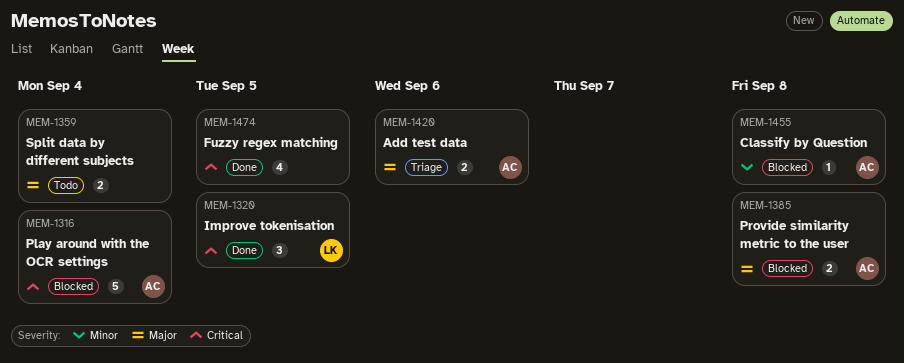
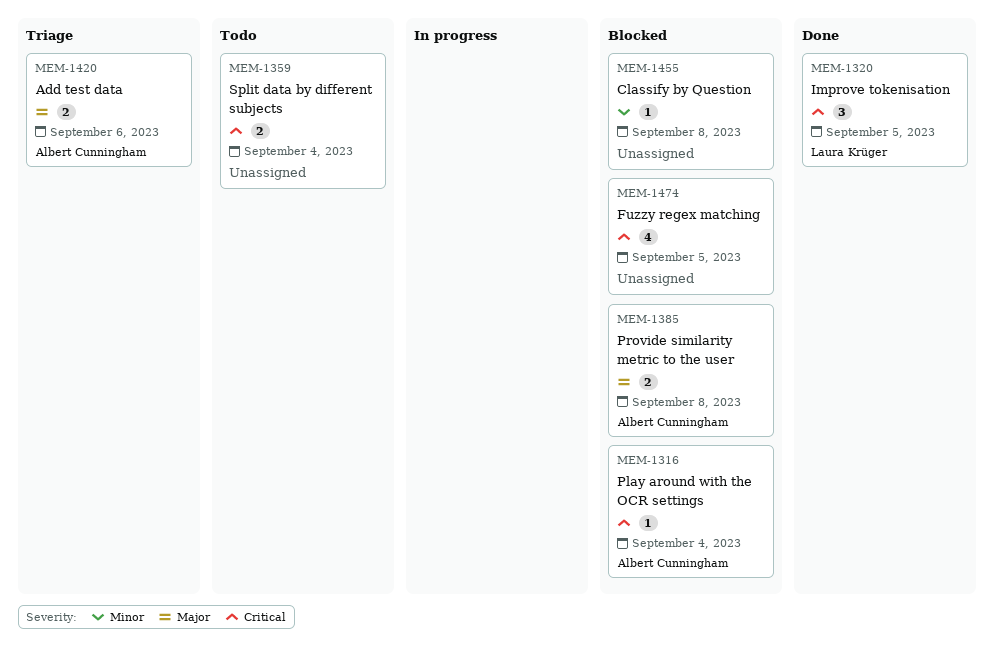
MEM-1316, estimate: 5 -> 1
MEM-1359, priority: Major -> Critical
MEM-1455, owner: Albert Cunningham -> none
MEM-1474, status: Done -> Blocked

